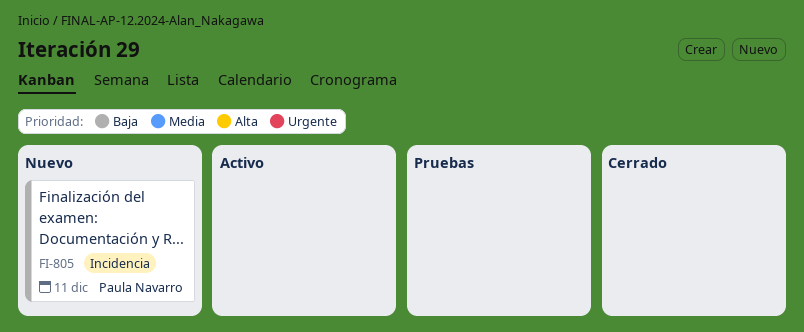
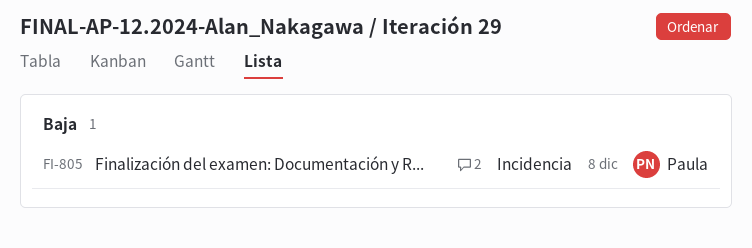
FI-805, due: Dec 11 -> Dec 8

